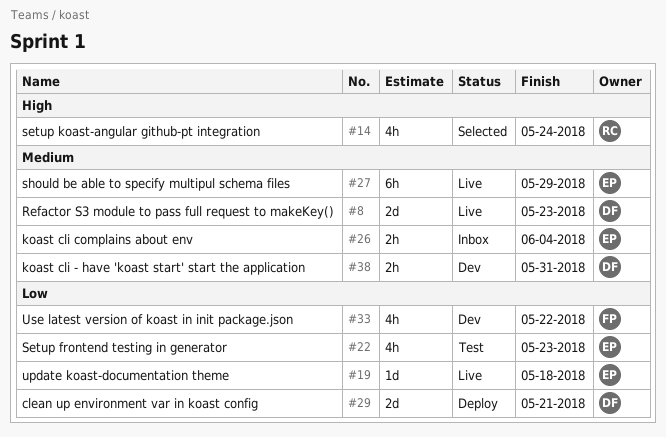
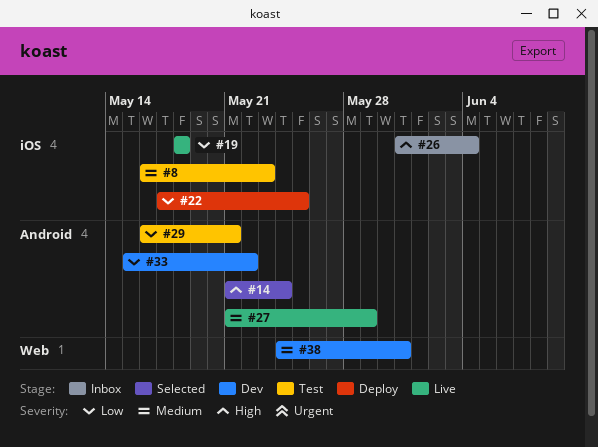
#8, status: Live -> Test
#22, status: Test -> Deploy
#22, due: May 23 -> May 25
#26, priority: Medium -> High
#29, status: Deploy -> Test

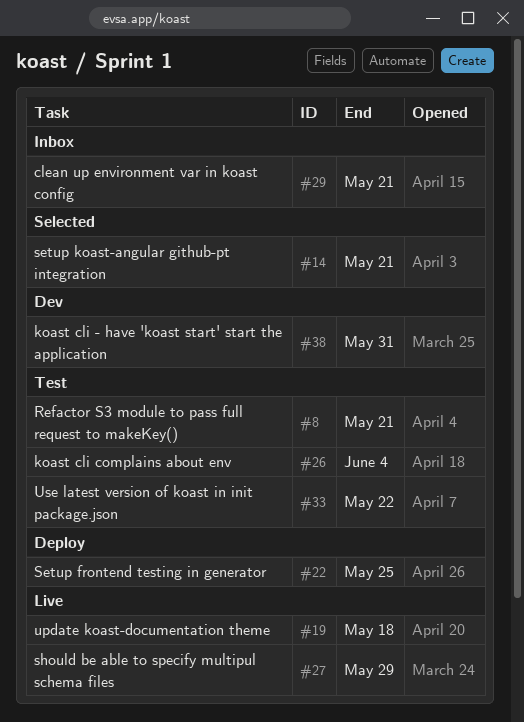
#8, due: May 23 -> May 21
#14, due: May 24 -> May 21
#26, status: Inbox -> Test
#29, status: Test -> Inbox
#33, status: Dev -> Test

